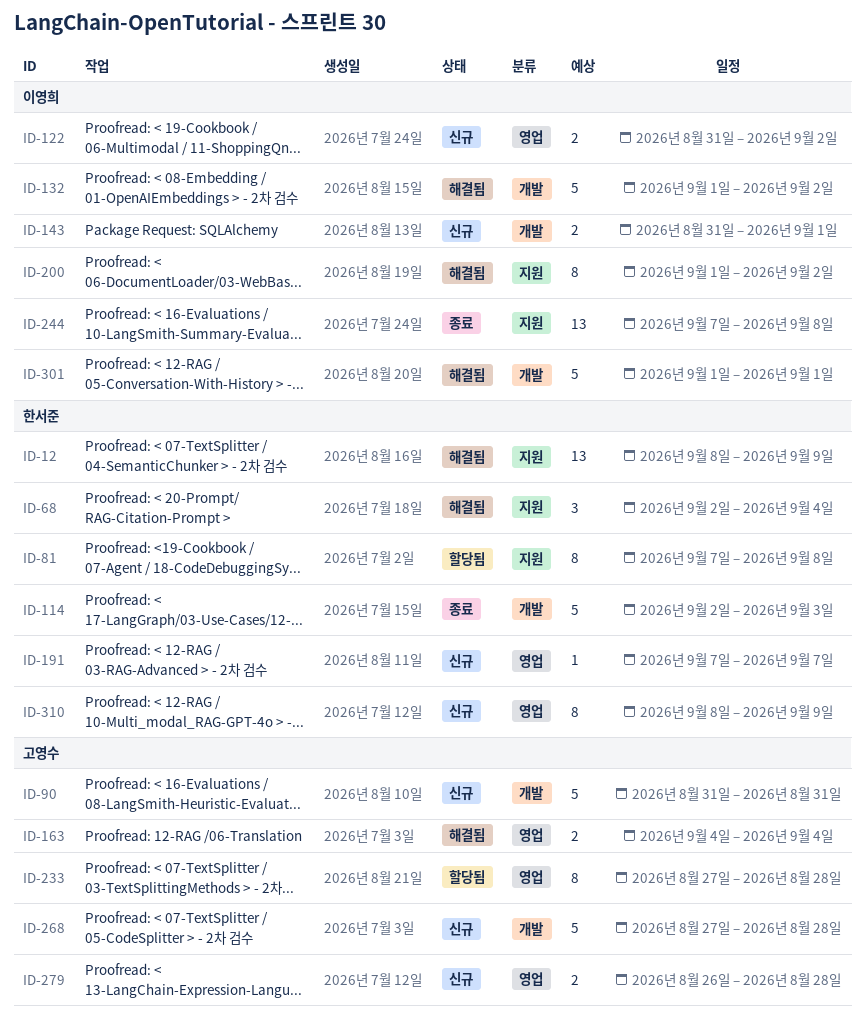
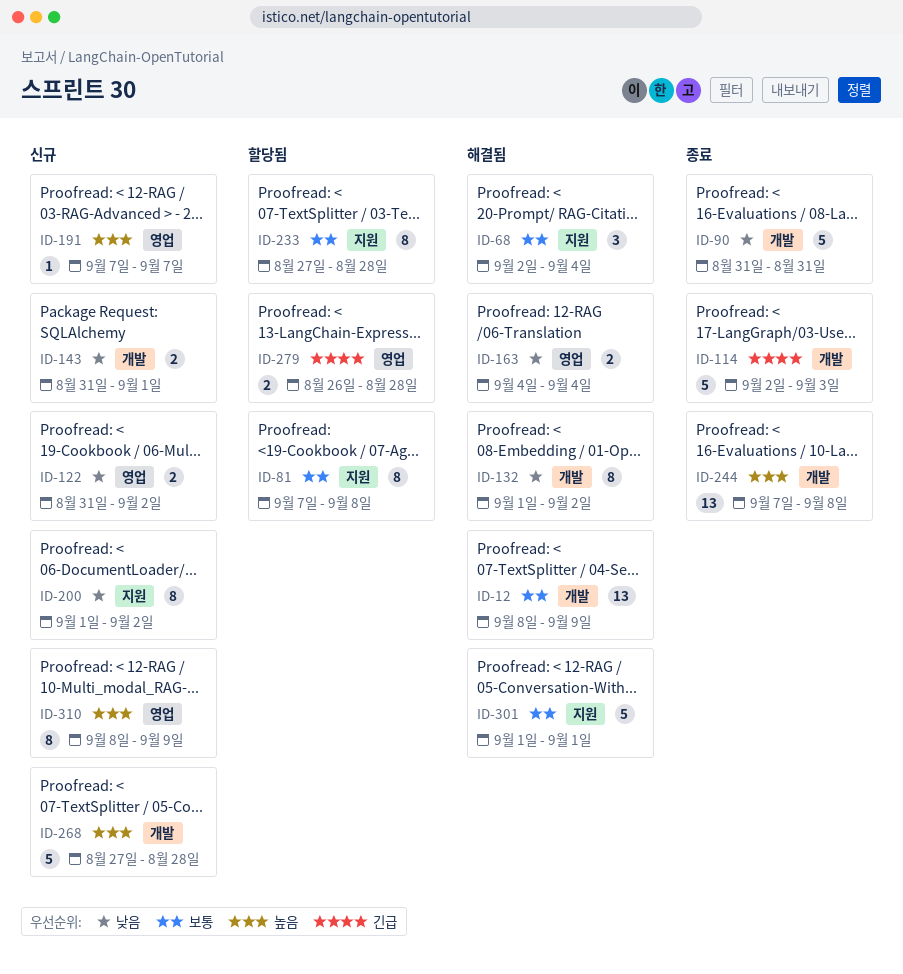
ID-12, label: 지원 -> 개발
ID-90, status: 신규 -> 종료
ID-132, estimate: 5 -> 8
ID-200, status: 해결됨 -> 신규
ID-233, label: 영업 -> 지원
ID-244, label: 지원 -> 개발
ID-279, status: 신규 -> 할당됨
ID-301, label: 개발 -> 지원

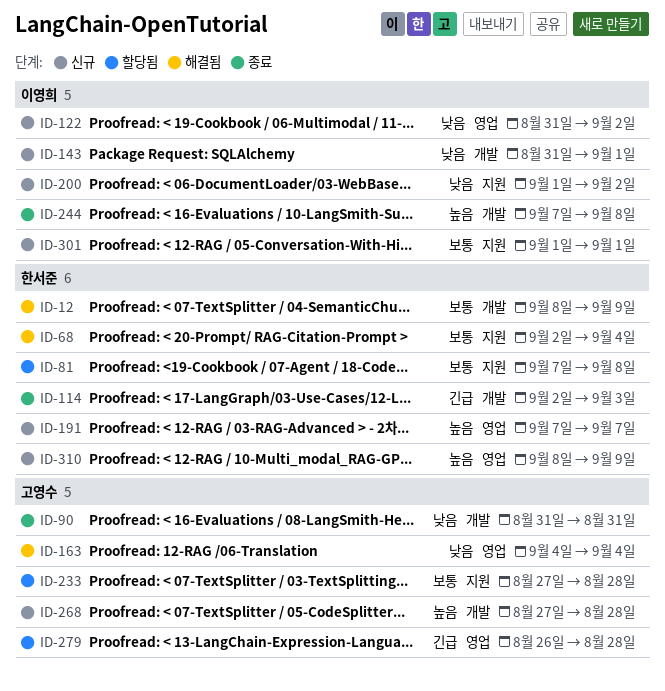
ID-132: present -> none
ID-301, status: 해결됨 -> 신규

